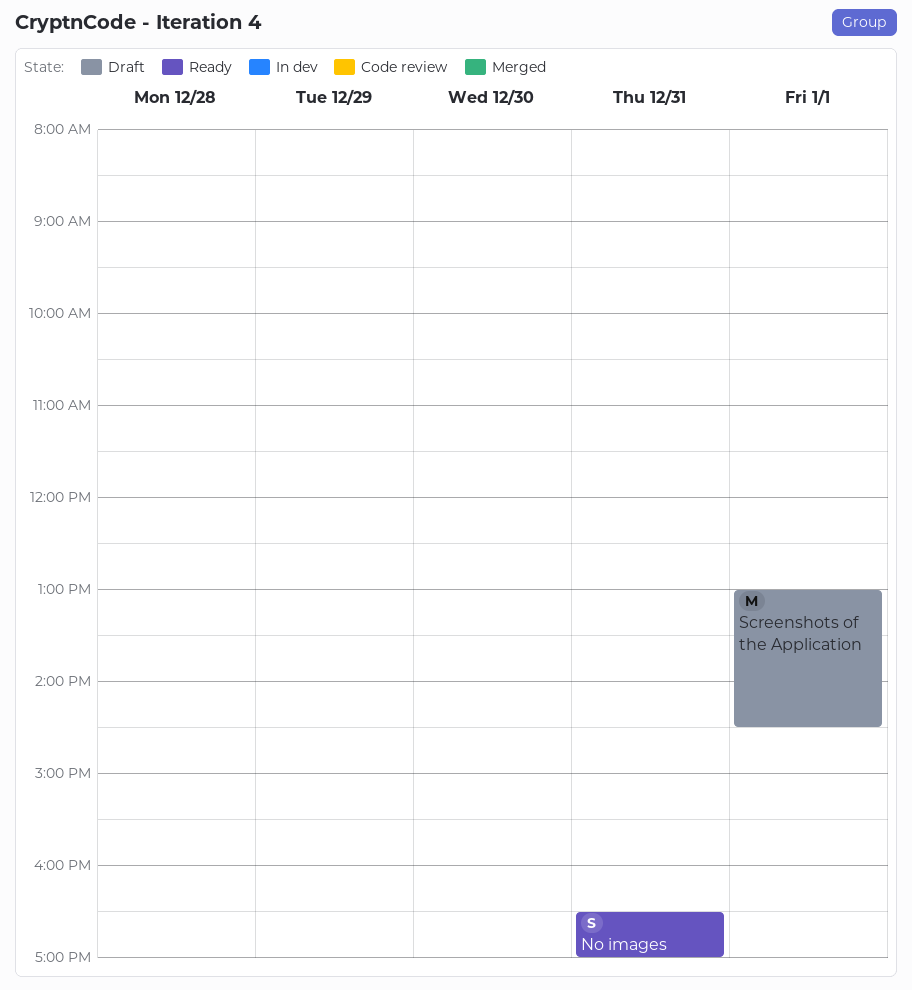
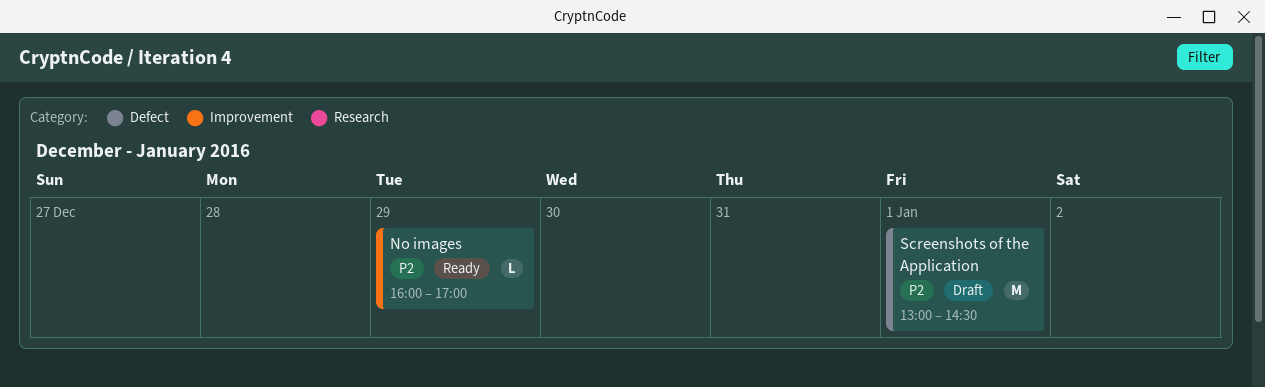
No images, estimate: S -> L
No images, day: Dec 31 -> Dec 29
No images, begins: 16:30 -> 16:00

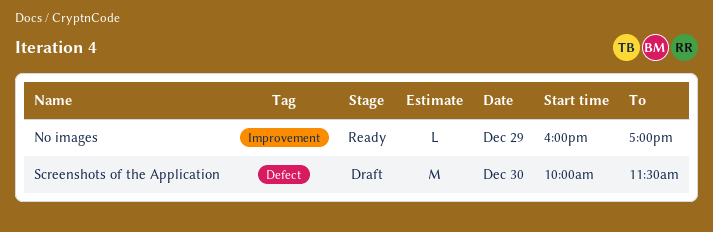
Screenshots of the Application, day: Jan 1 -> Dec 30
Screenshots of the Application, begins: 13:00 -> 10:00
Screenshots of the Application, ends: 14:30 -> 11:30

